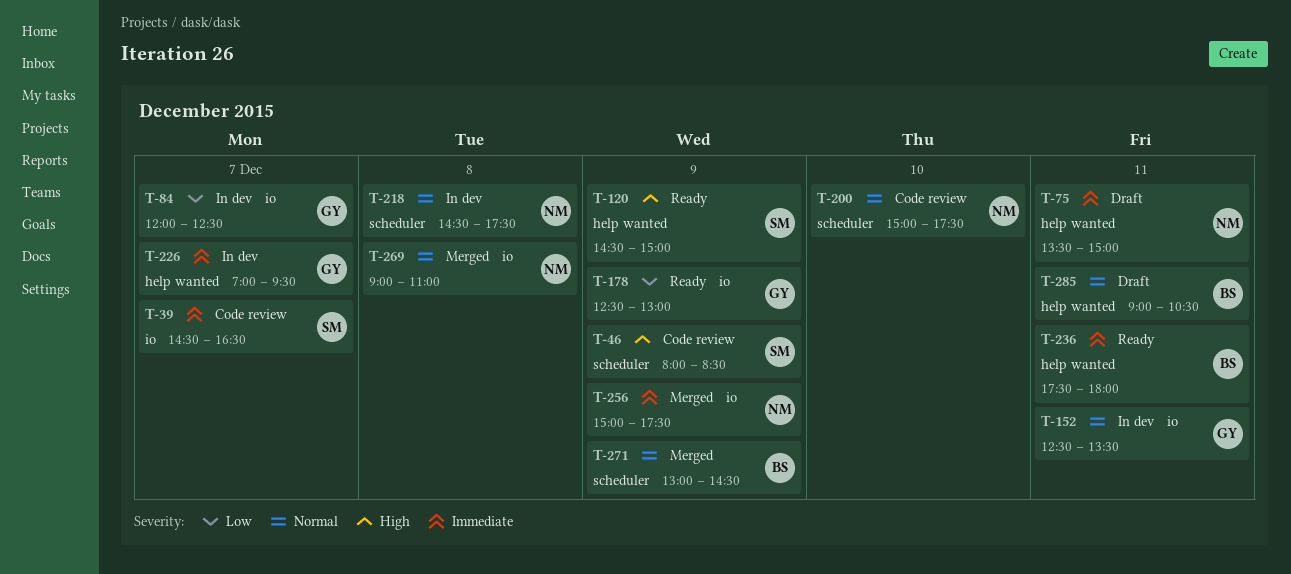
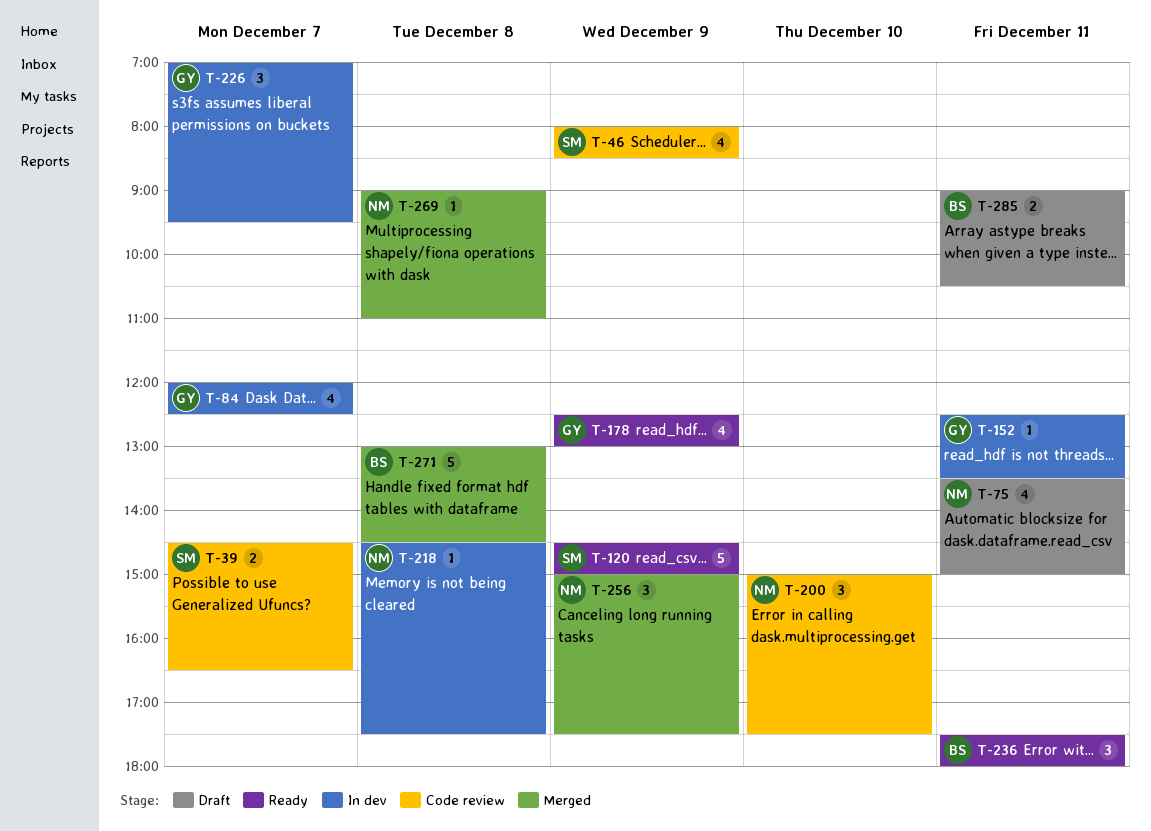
T-271, day: Dec 9 -> Dec 8

